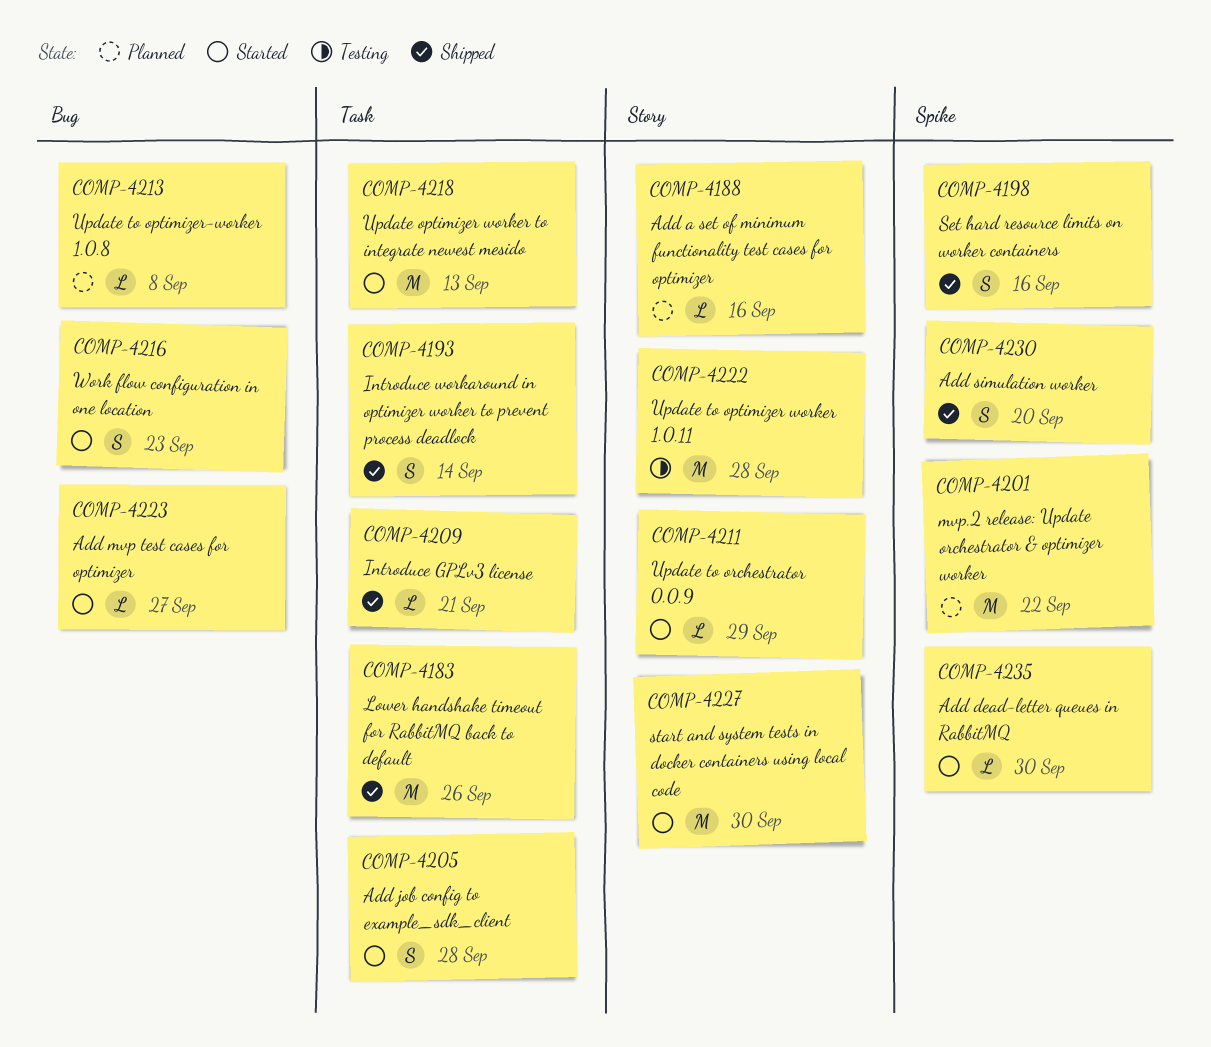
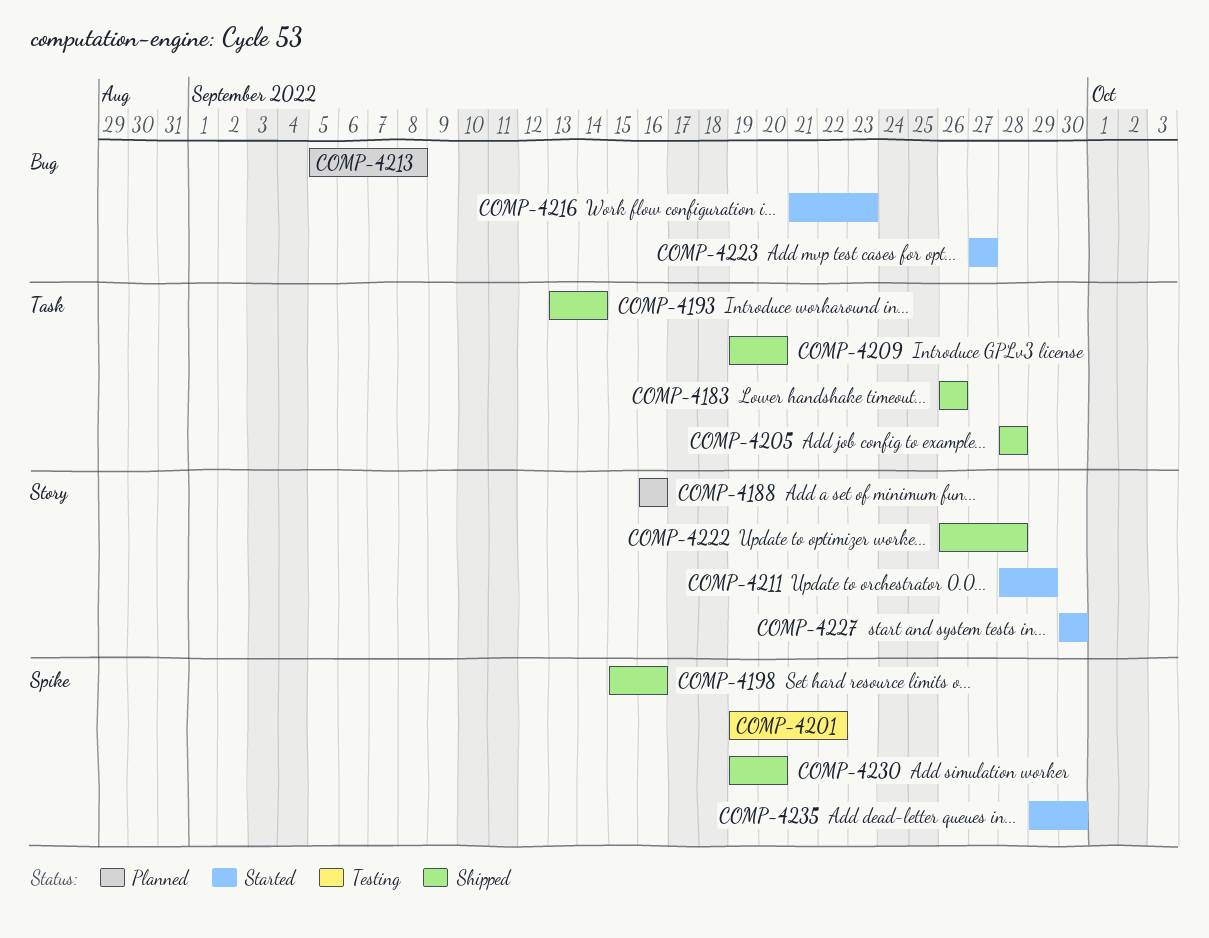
COMP-4201, status: Planned -> Testing
COMP-4205, status: Started -> Shipped
COMP-4209, due: Sep 21 -> Sep 20
COMP-4218: present -> none
COMP-4222, status: Testing -> Shipped

